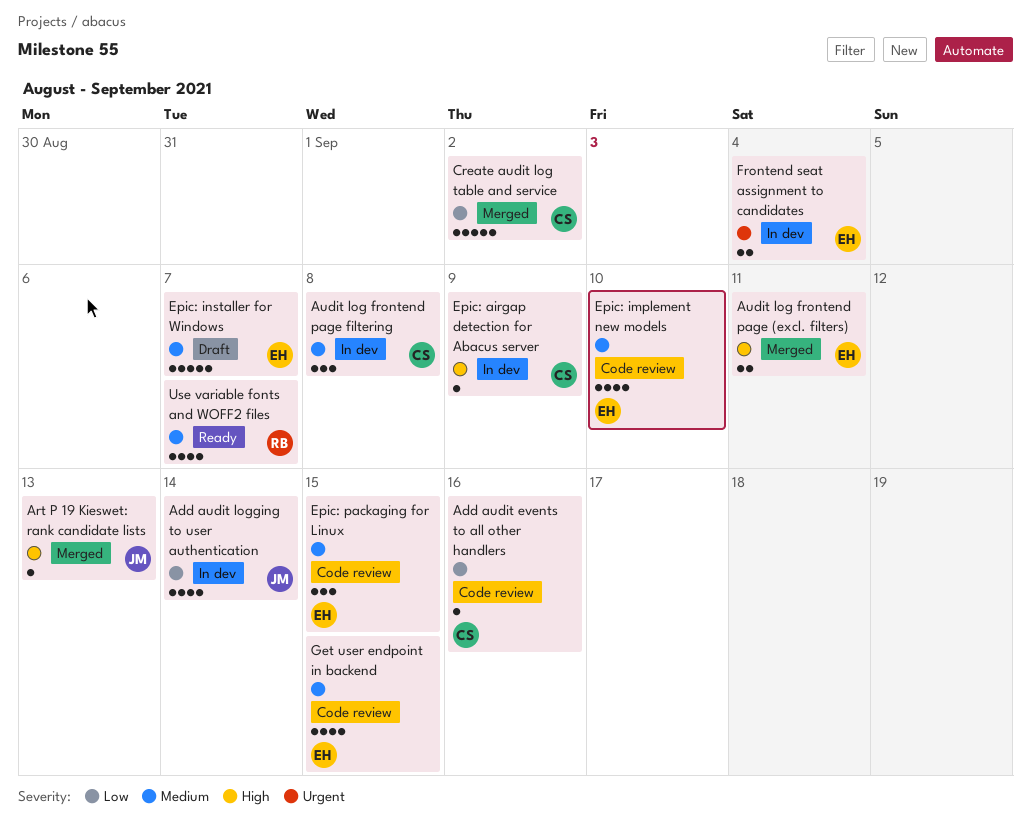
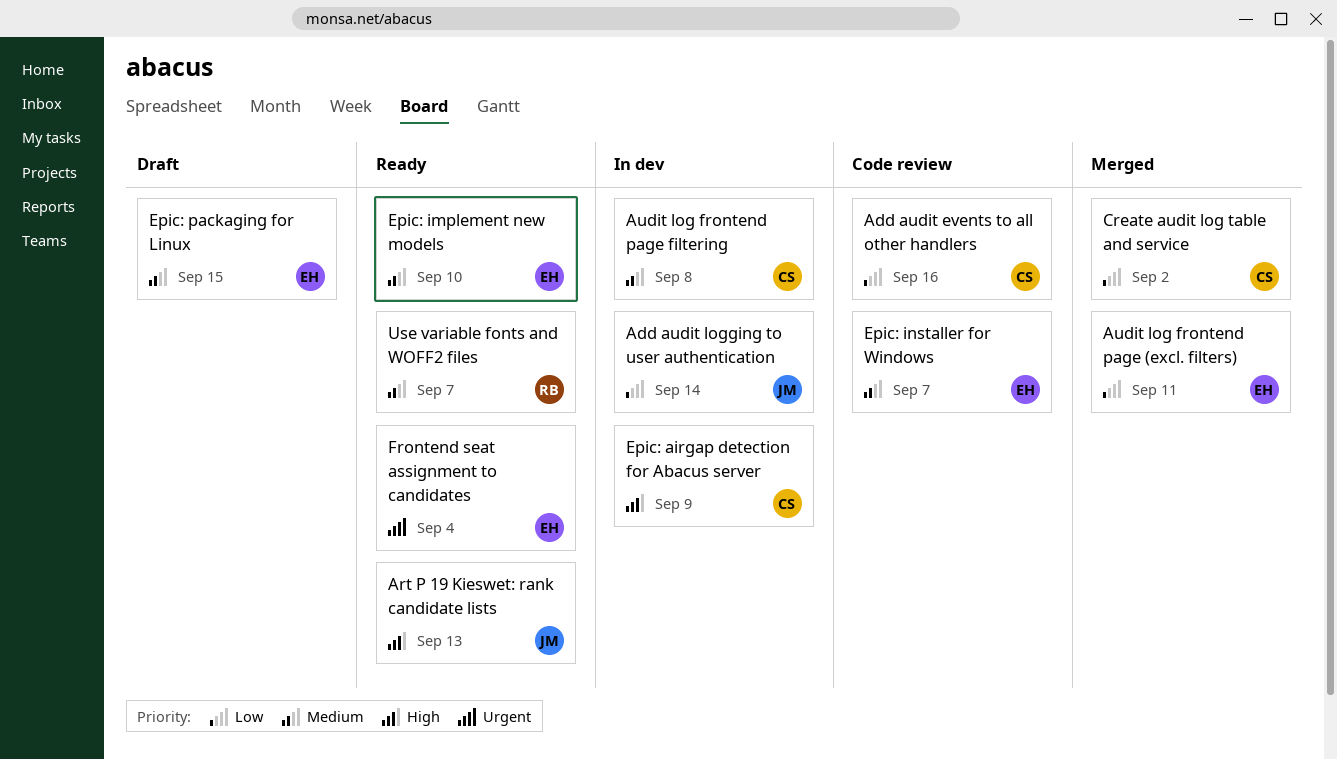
Art P 19 Kieswet: rank candidate lists, status: Merged -> Ready
Audit log frontend page (excl. filters), priority: High -> Low
Epic: implement new models, status: Code review -> Ready
Epic: installer for Windows, status: Draft -> Code review
Epic: packaging for Linux, status: Code review -> Draft
Frontend seat assignment to candidates, status: In dev -> Ready
Get user endpoint in backend: present -> none

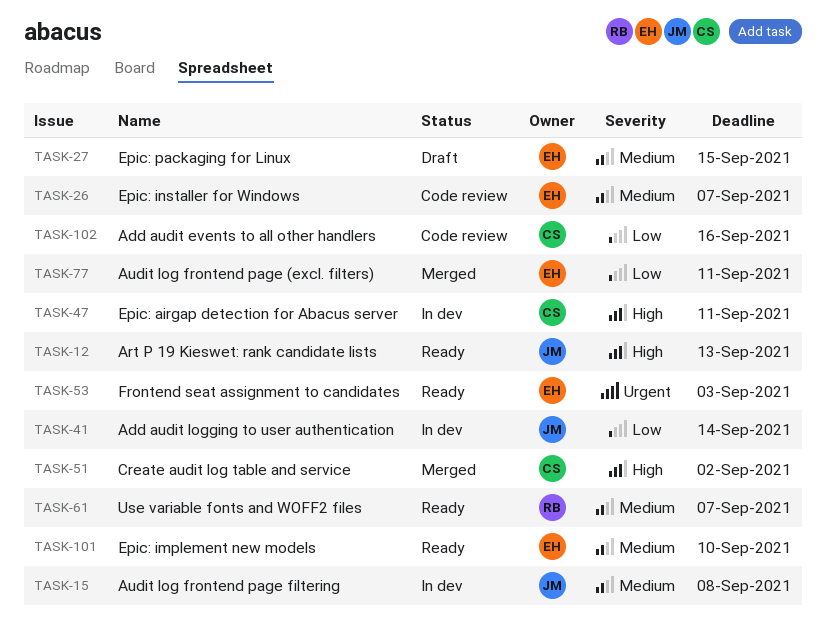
Audit log frontend page filtering, owner: CS -> JM
Create audit log table and service, priority: Low -> High
Epic: airgap detection for Abacus server, due: Sep 9 -> Sep 11
Frontend seat assignment to candidates, due: Sep 4 -> Sep 3

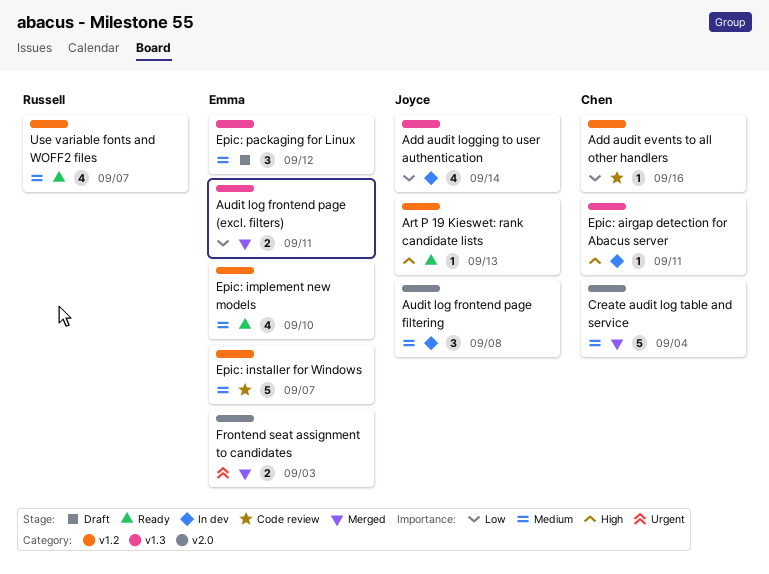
Create audit log table and service, priority: High -> Medium
Create audit log table and service, due: Sep 2 -> Sep 4
Epic: packaging for Linux, due: Sep 15 -> Sep 12
Frontend seat assignment to candidates, status: Ready -> Merged

